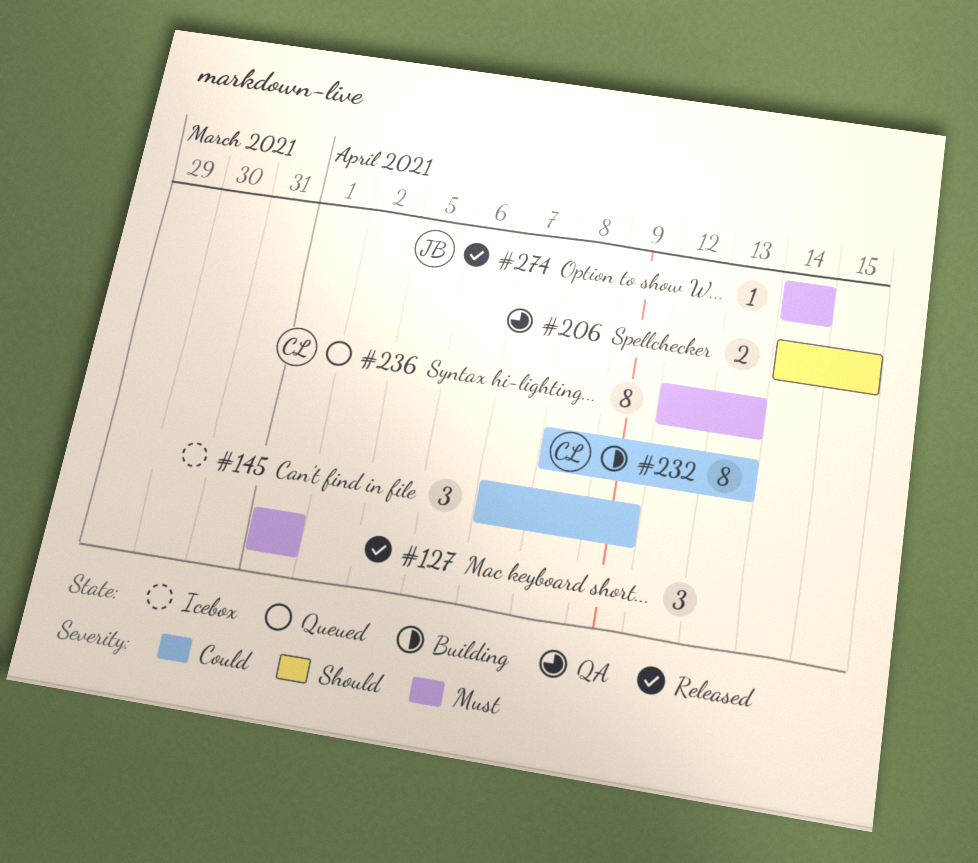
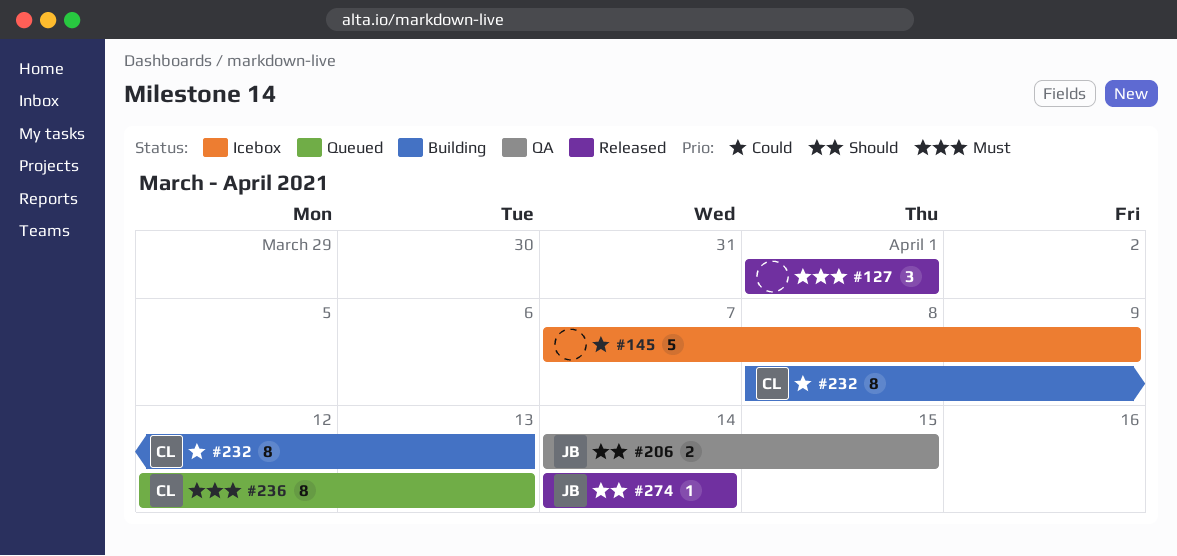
#145, estimate: 3 -> 5
#206, owner: none -> JB
#274, priority: Must -> Should

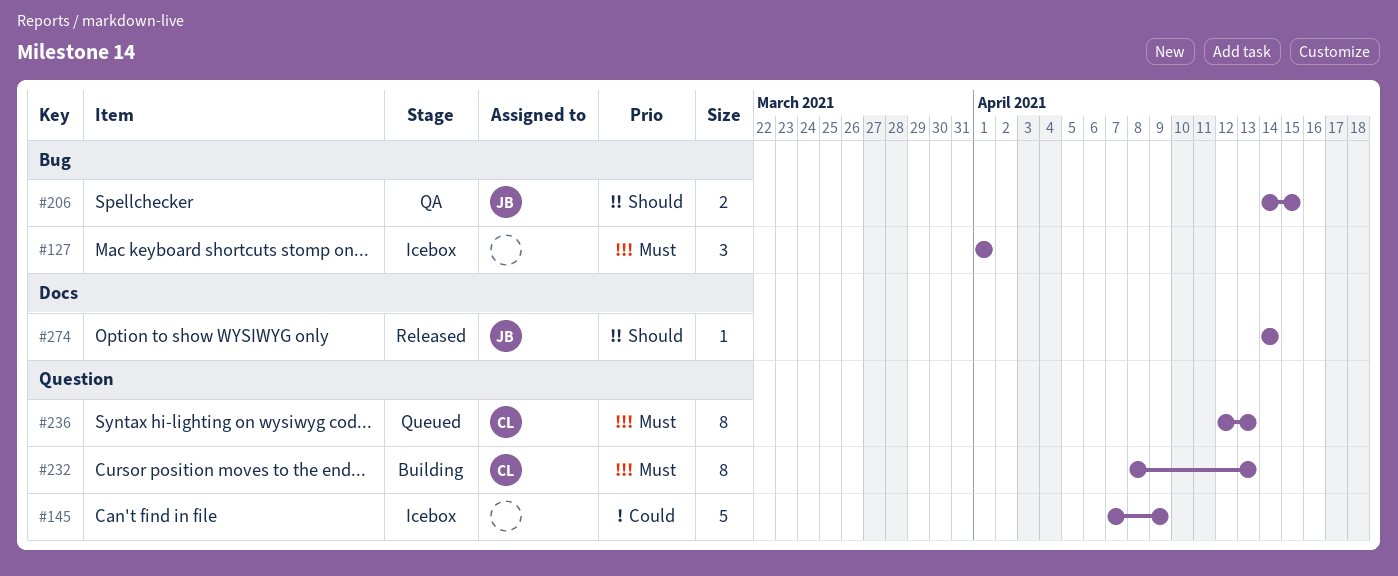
#127, status: Released -> Icebox
#232, priority: Could -> Must

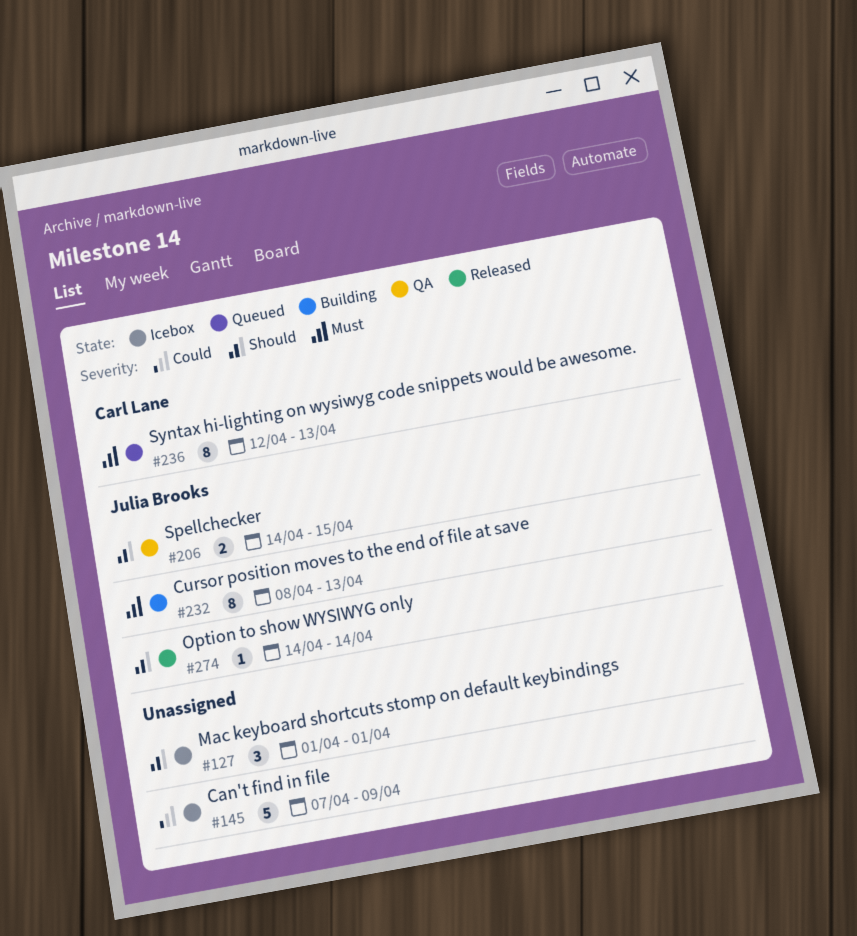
#127, priority: Must -> Should
#232, owner: Carl Lane -> Julia Brooks

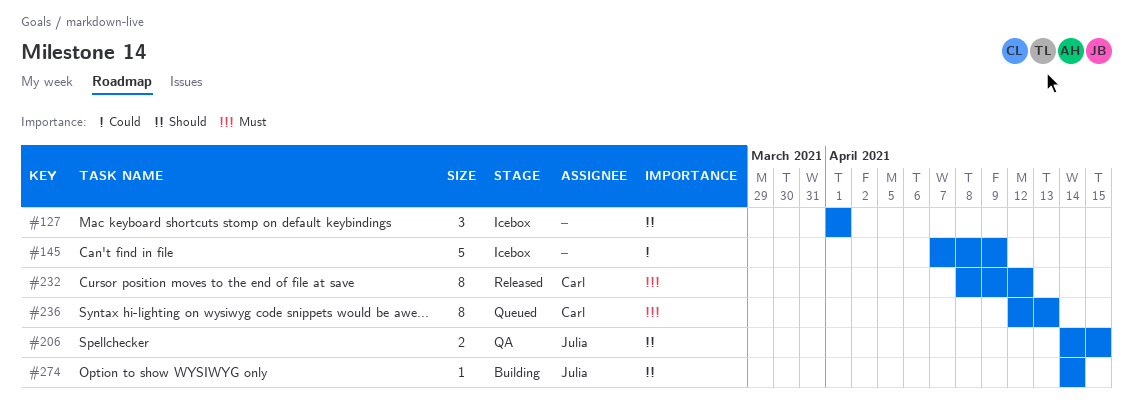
#232, status: Building -> Released
#232, owner: Julia Brooks -> Carl Lane
#232, due: Apr 13 -> Apr 12
#274, status: Released -> Building

